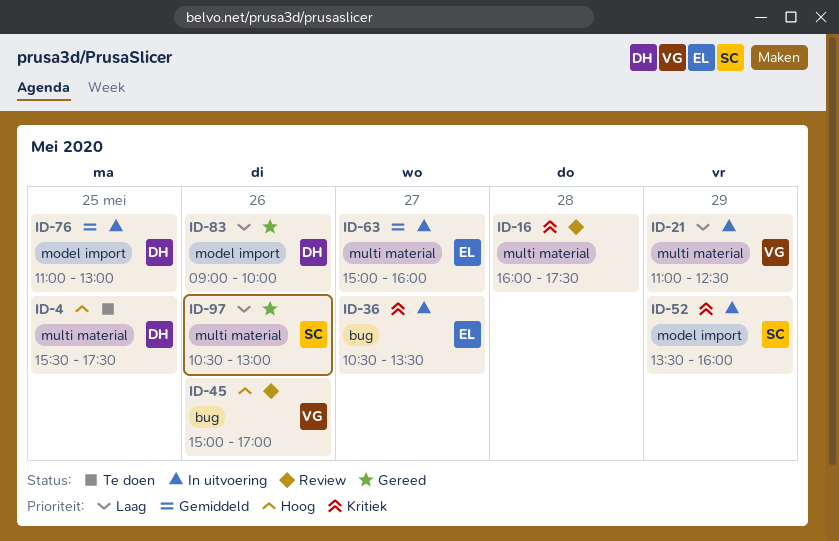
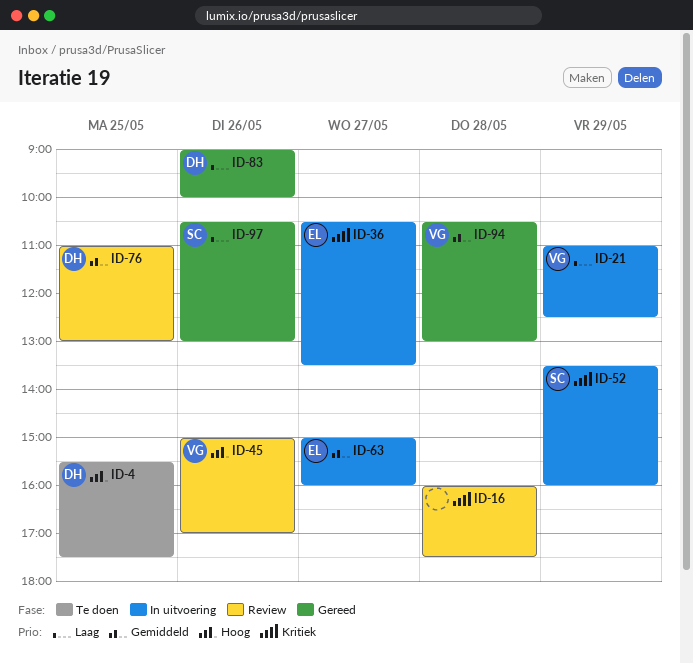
ID-76, status: In uitvoering -> Review
ID-94: none -> present

